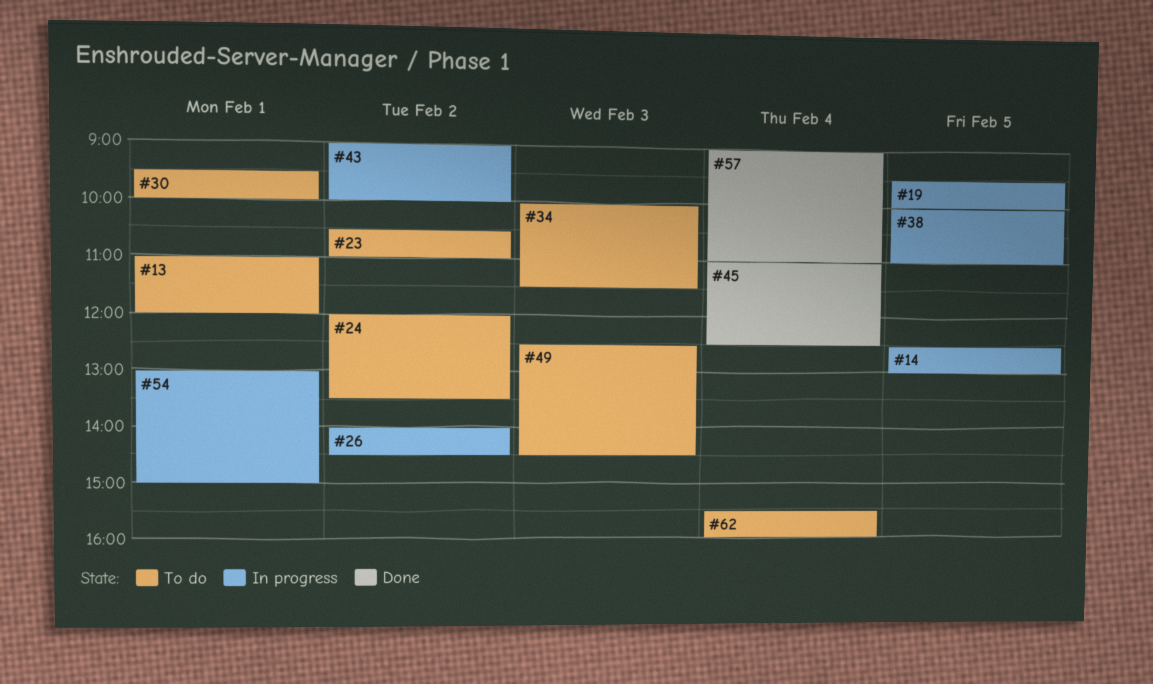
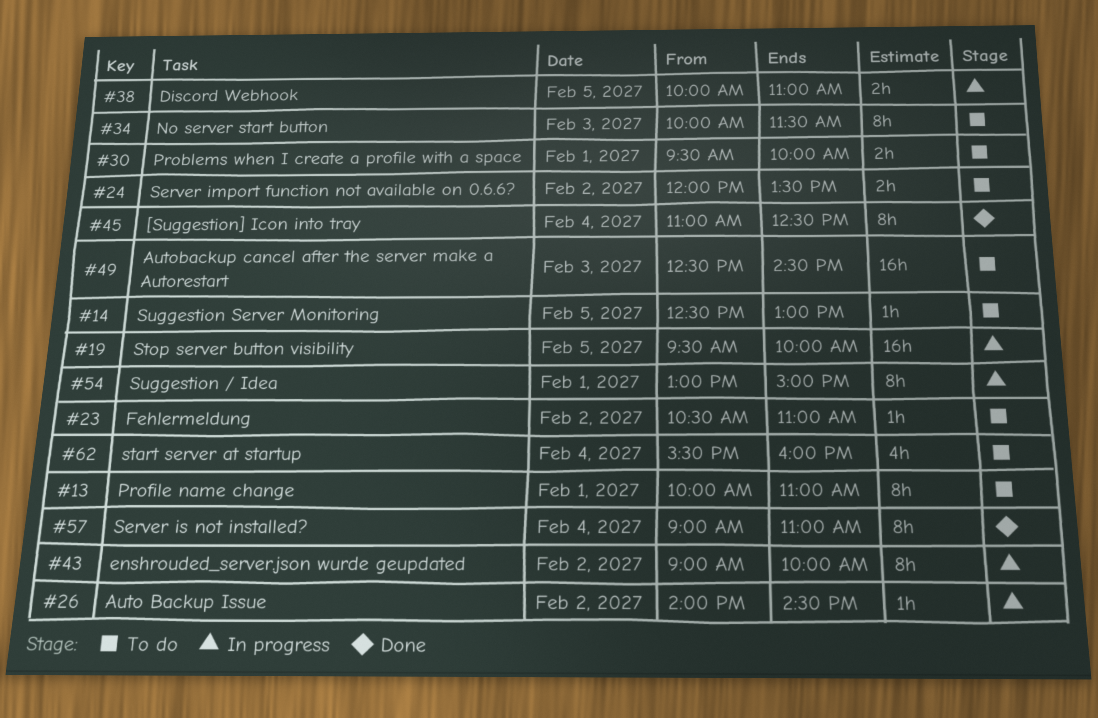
#13, begins: 11:00 -> 10:00
#13, ends: 12:00 -> 11:00
#14, status: In progress -> To do

